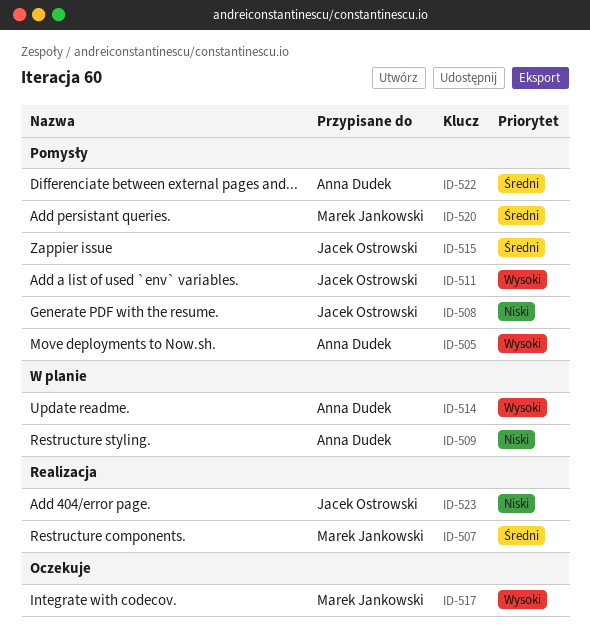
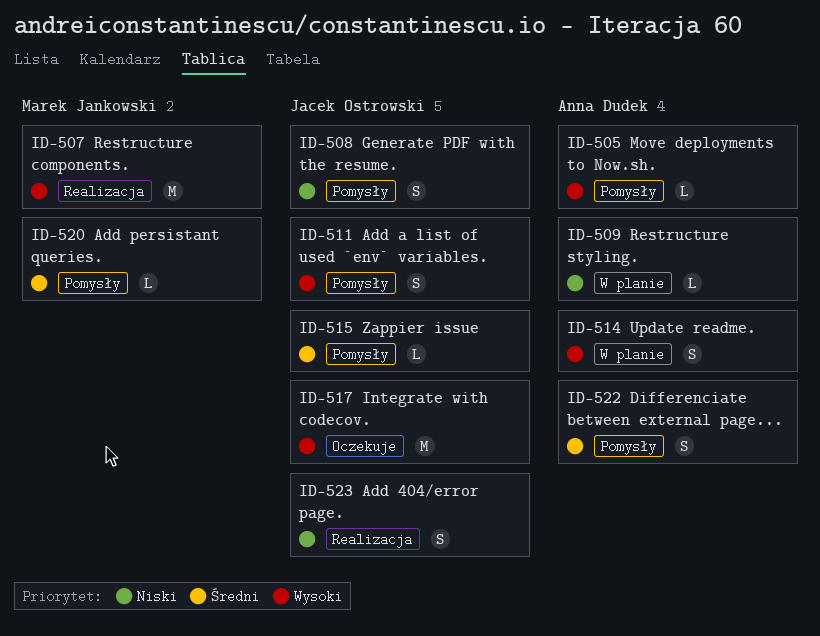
ID-507, priority: Średni -> Wysoki
ID-517, owner: Marek Jankowski -> Jacek Ostrowski

